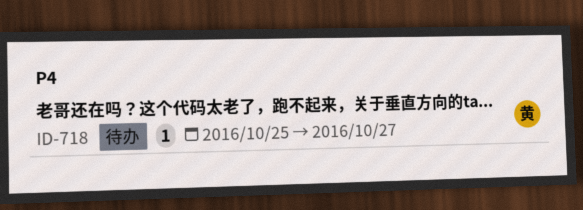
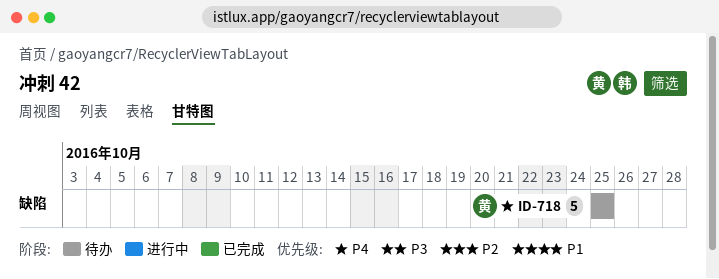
ID-718, estimate: 1 -> 5
ID-718, due: Oct 27 -> Oct 25

